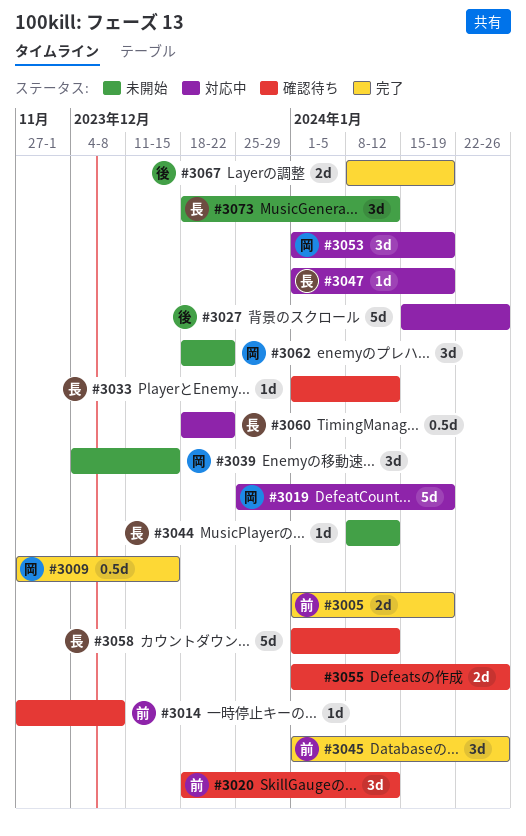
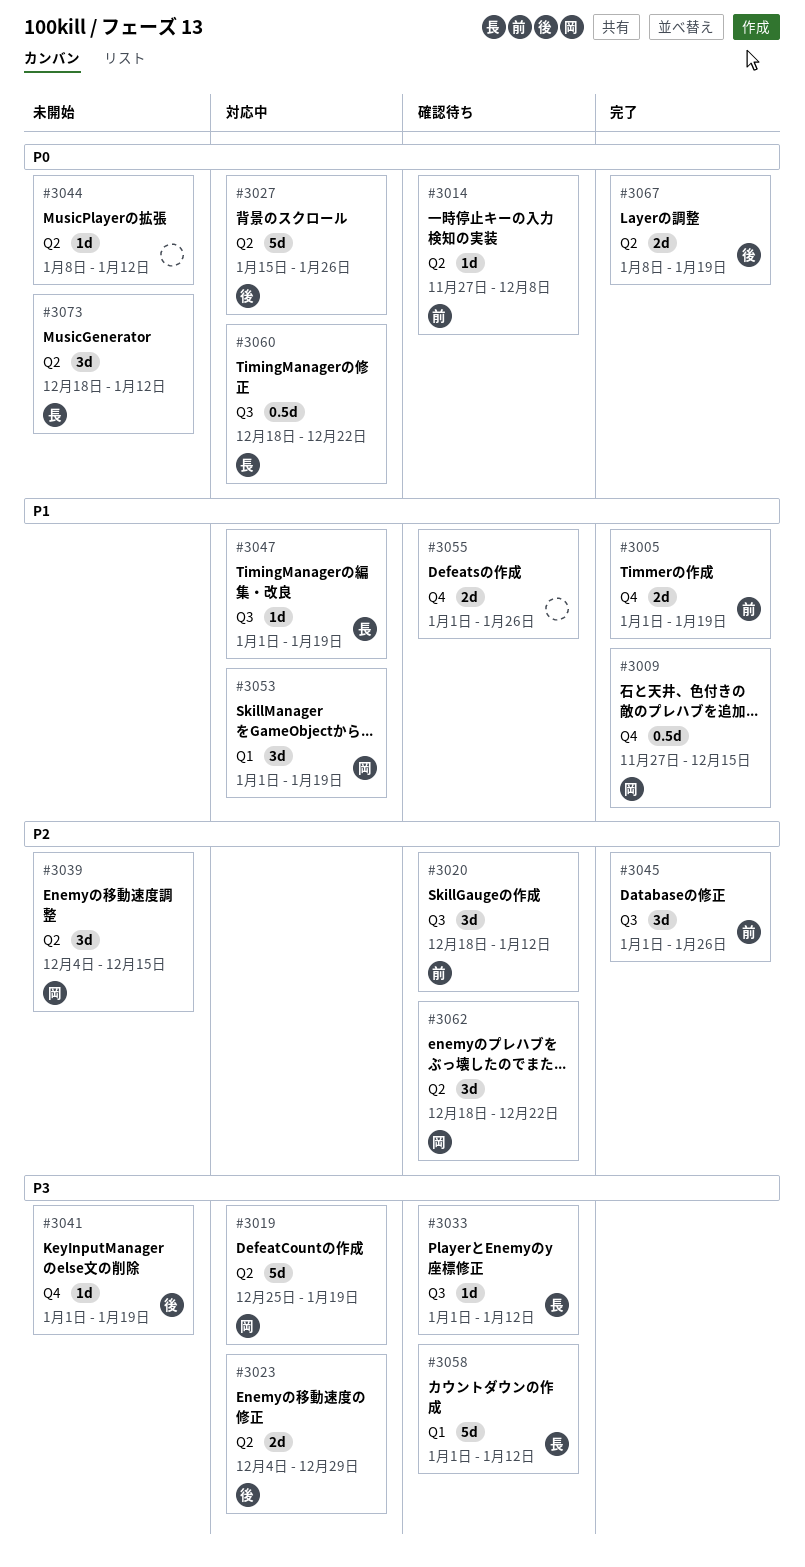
#3023: none -> present
#3041: none -> present
#3044, owner: 長 -> none
#3062, status: 未開始 -> 確認待ち

